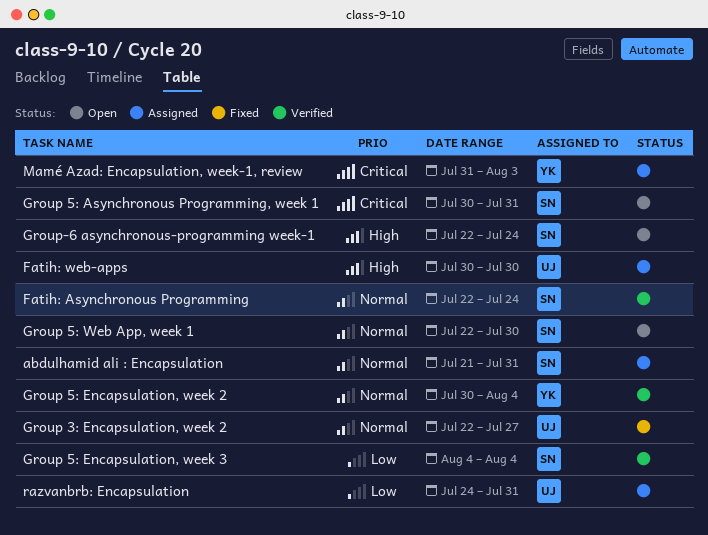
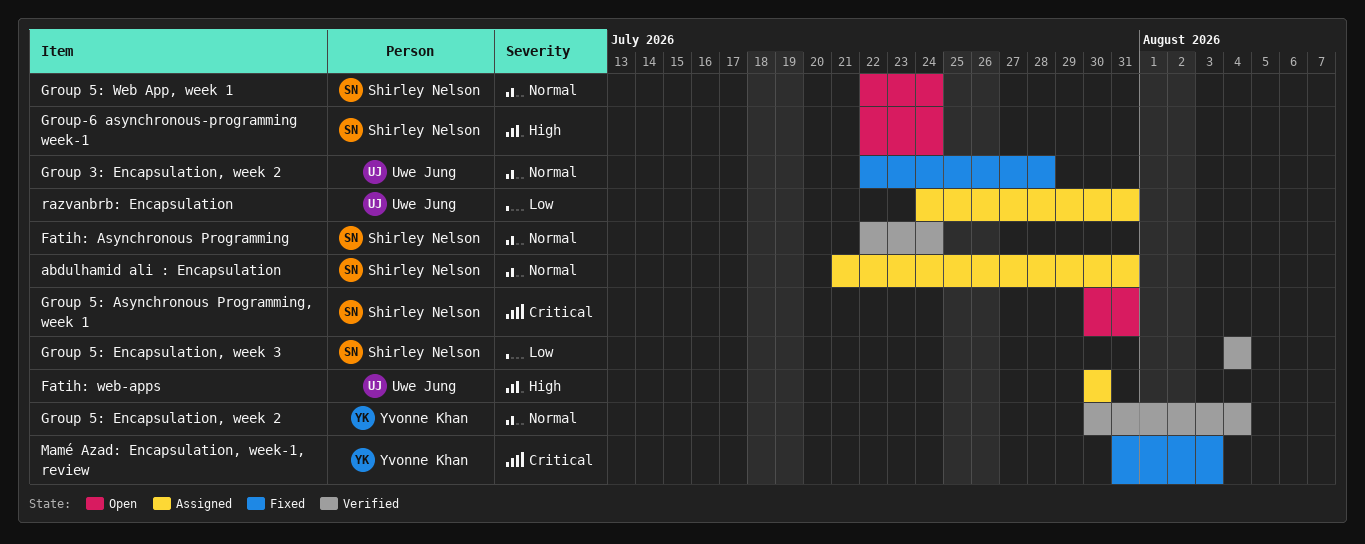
Group 3: Encapsulation, week 2, due: Jul 27 -> Jul 28
Group 5: Web App, week 1, due: Jul 30 -> Jul 24
Mamé Azad: Encapsulation, week-1, review, status: Assigned -> Fixed

